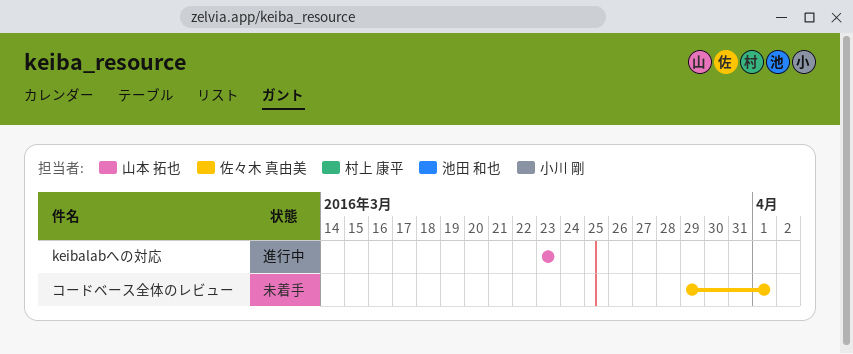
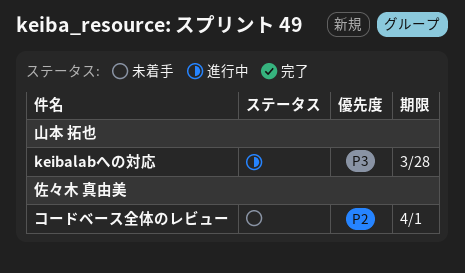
keibalabへの対応, due: Mar 23 -> Mar 28

